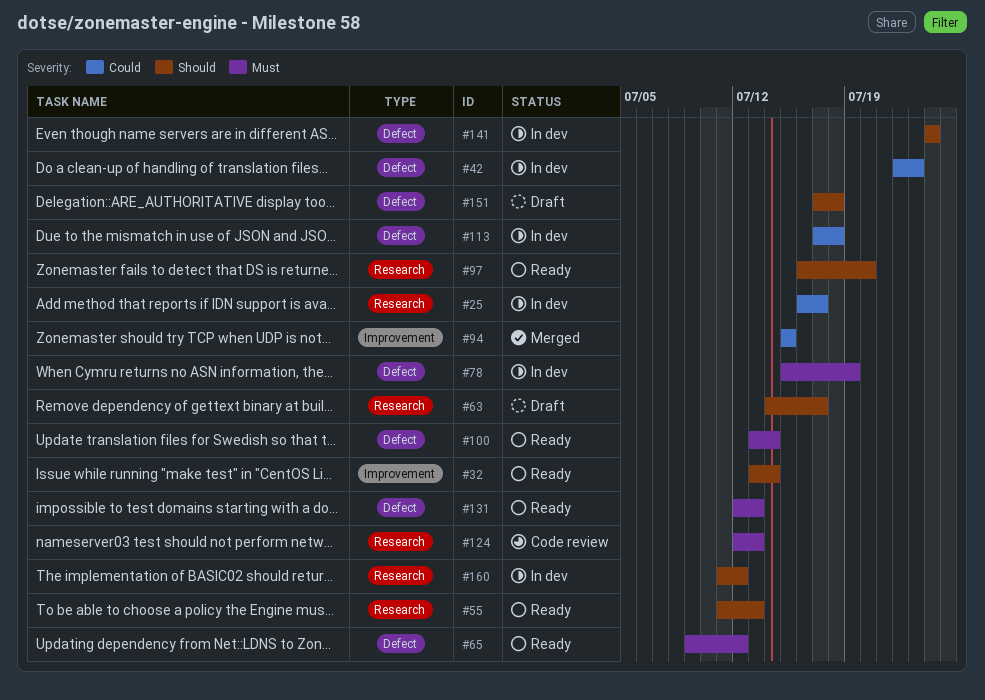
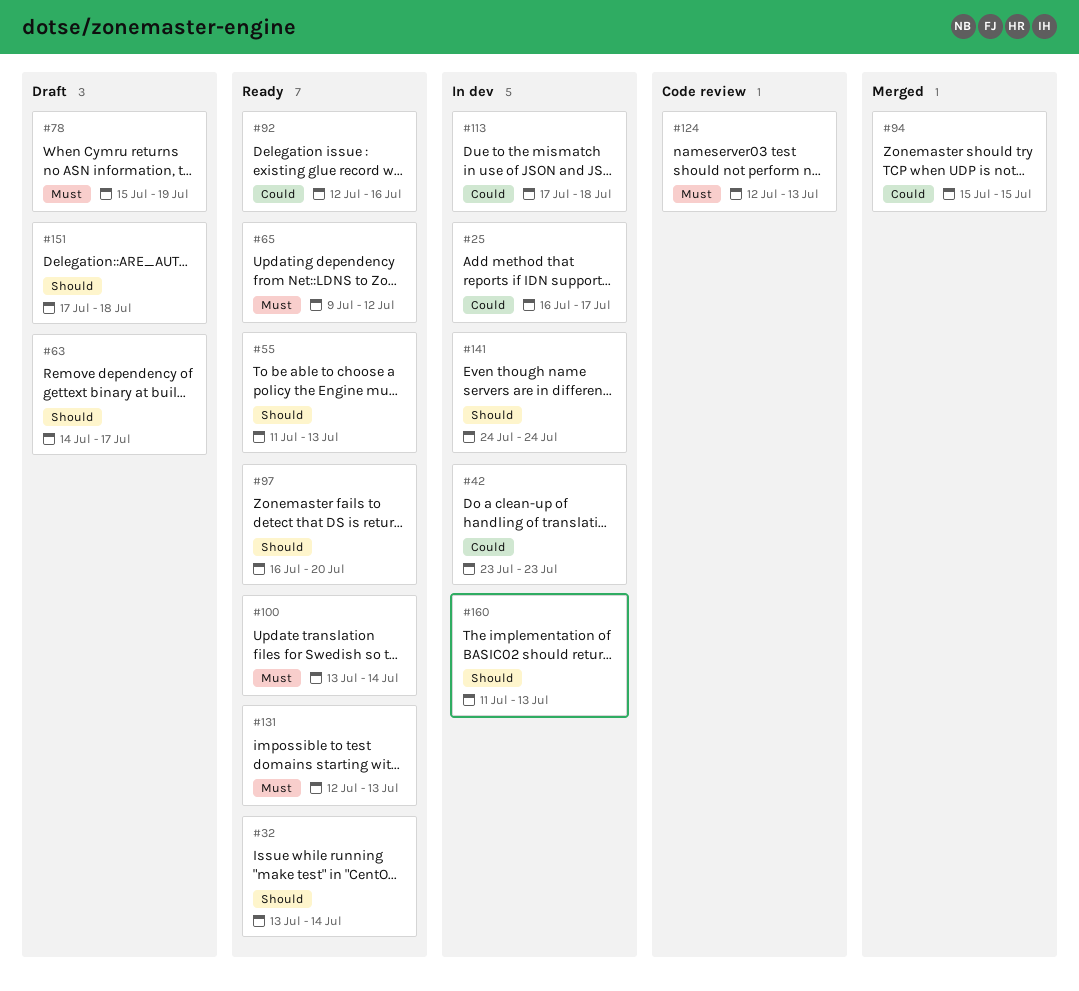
#42, start: Jul 22 -> Jul 23
#78, status: In dev -> Draft
#92: none -> present
#160, due: Jul 12 -> Jul 13

